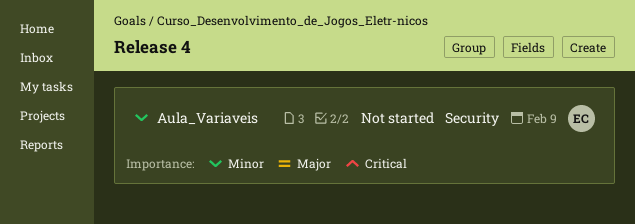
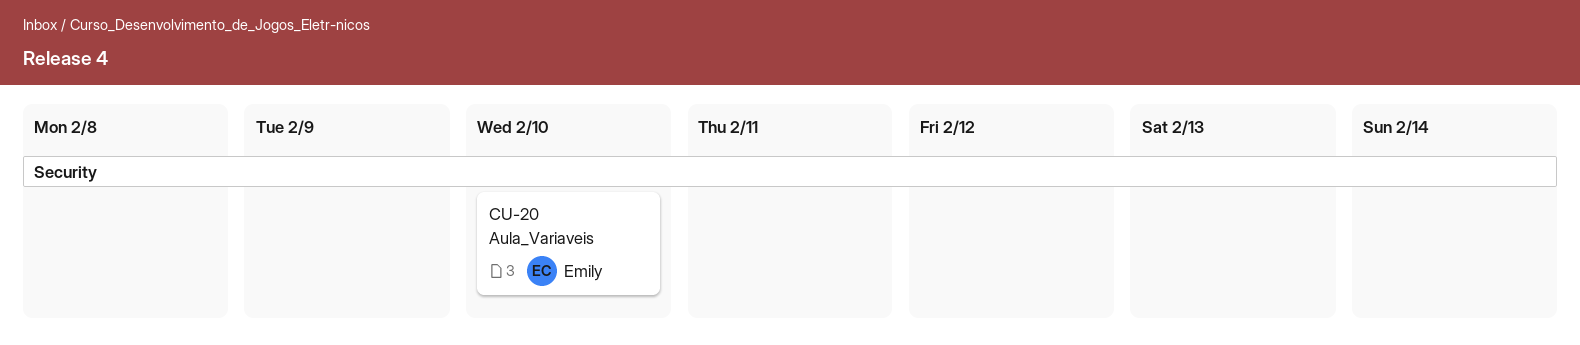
Aula_Variaveis, due: Feb 9 -> Feb 10

